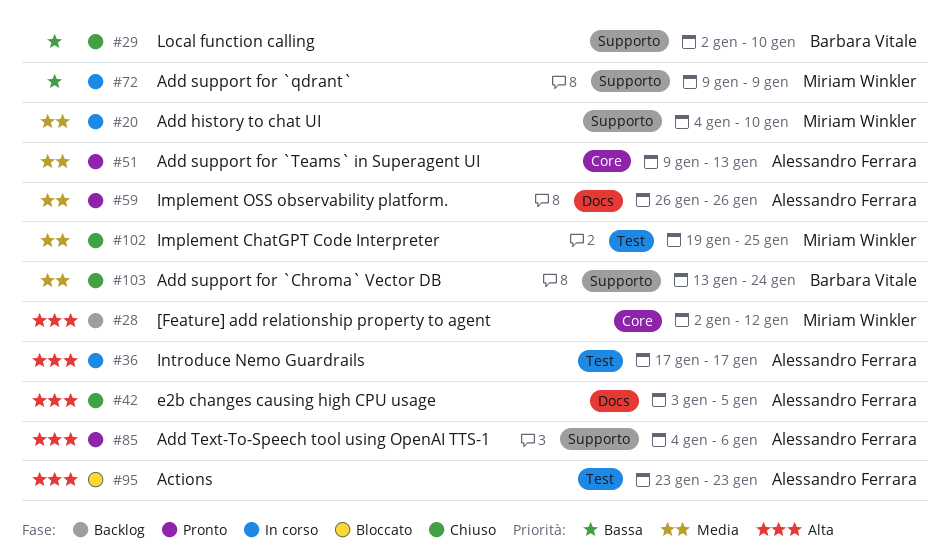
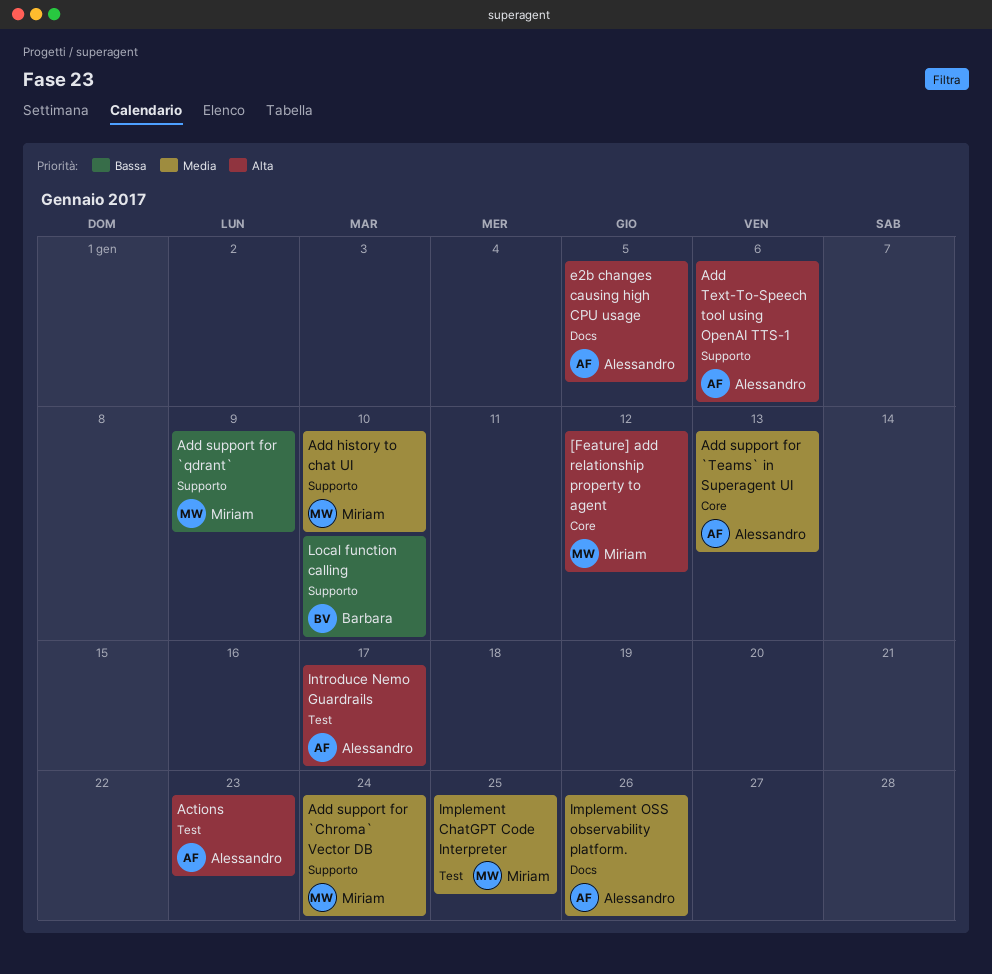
Add support for `Chroma` Vector DB, owner: Barbara Vitale -> Miriam Winkler

